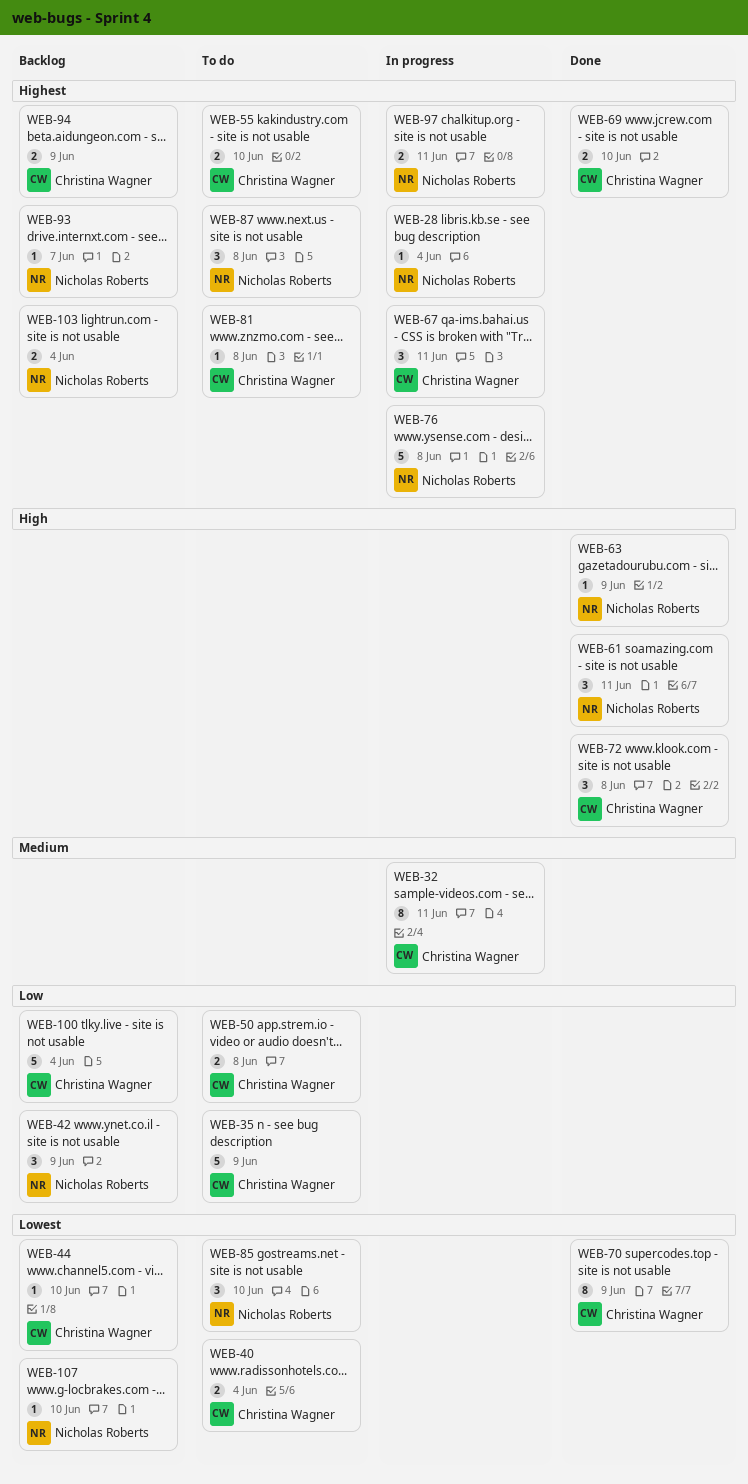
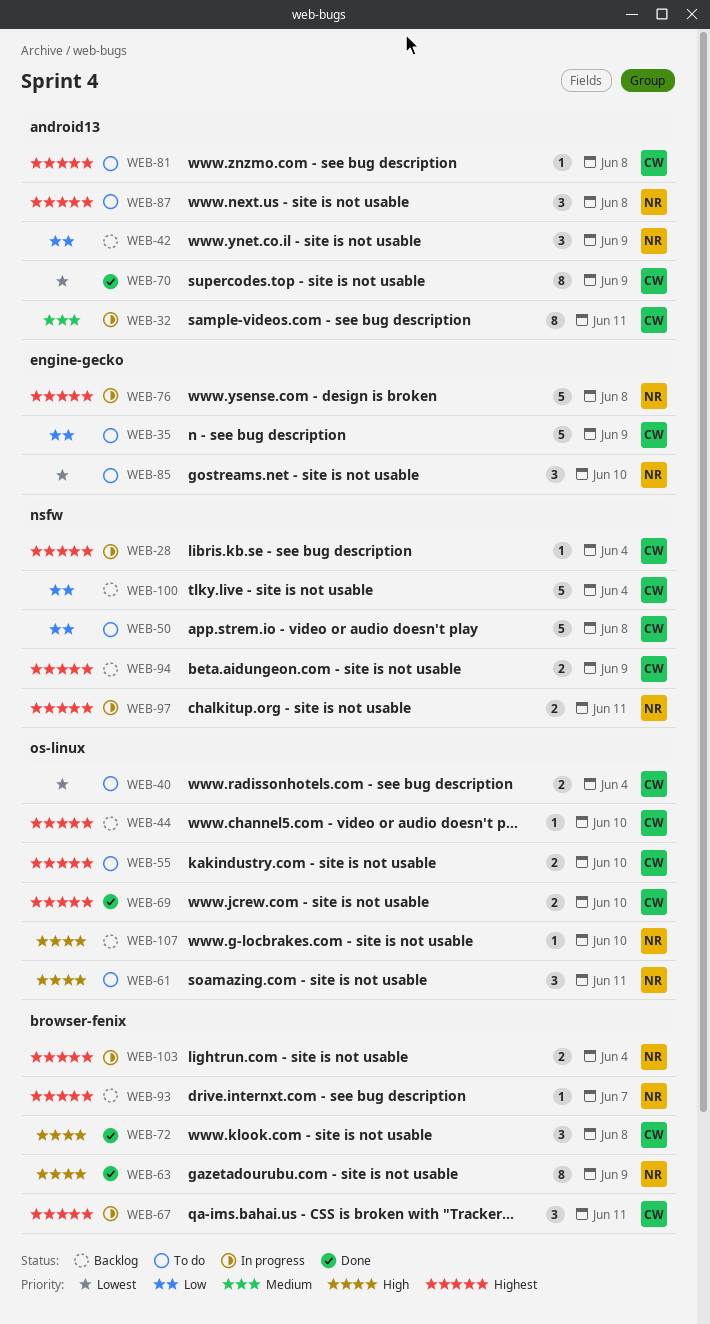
WEB-28, owner: Nicholas Roberts -> Christina Wagner
WEB-44, priority: Lowest -> Highest
WEB-50, estimate: 2 -> 5
WEB-61, status: Done -> To do
WEB-63, estimate: 1 -> 8
WEB-103, status: Backlog -> In progress
WEB-107, priority: Lowest -> High

